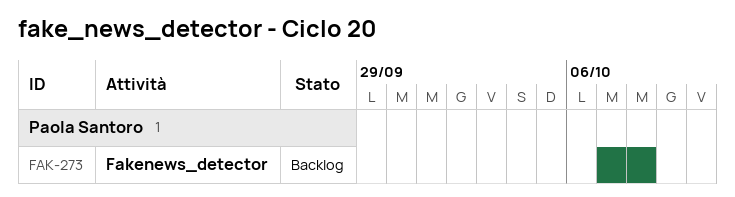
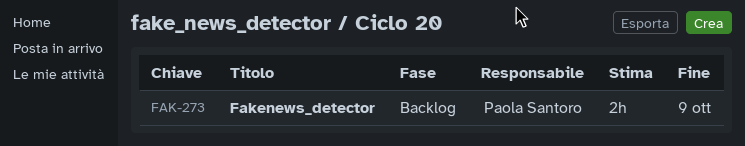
FAK-273, due: Oct 8 -> Oct 9

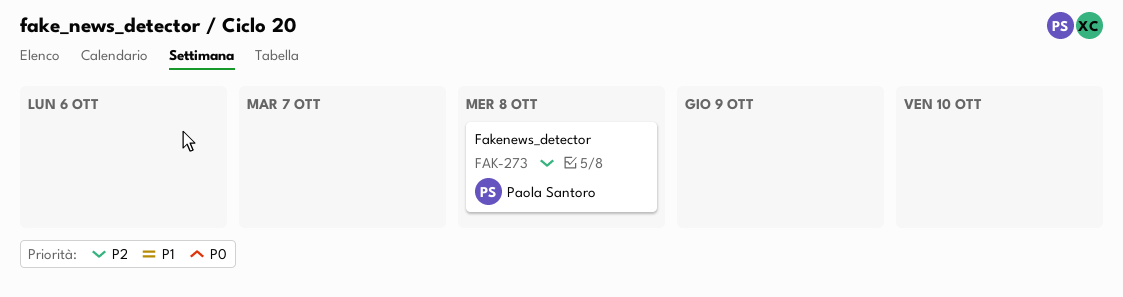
FAK-273, due: Oct 9 -> Oct 8

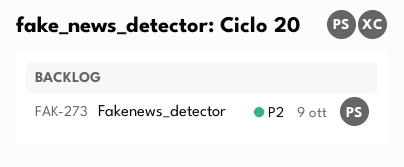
FAK-273, due: Oct 8 -> Oct 9

